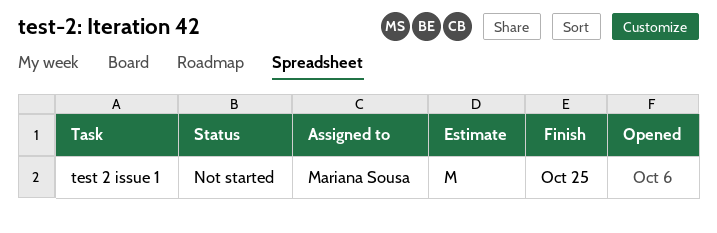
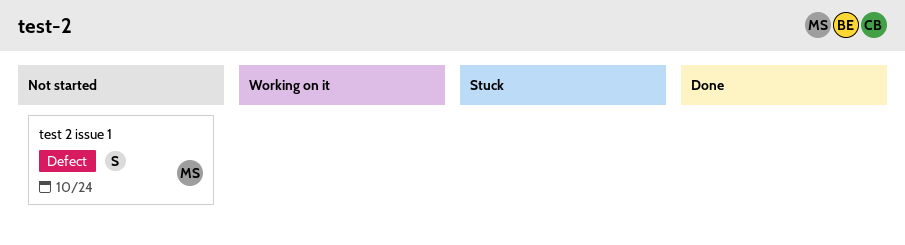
test 2 issue 1, estimate: M -> S
test 2 issue 1, due: Oct 25 -> Oct 24

